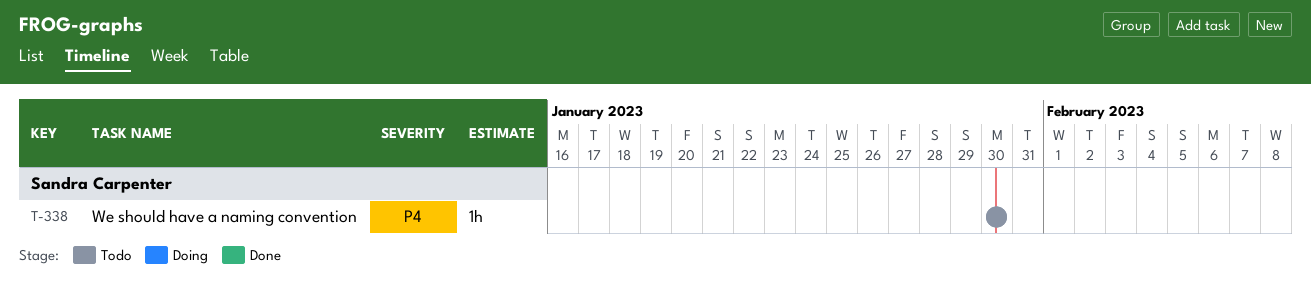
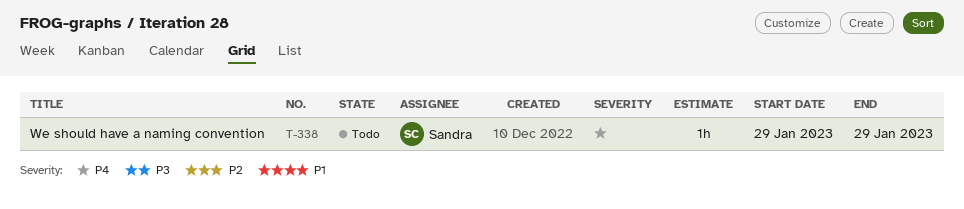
T-338, start: Jan 30 -> Jan 29
T-338, due: Jan 30 -> Jan 29

